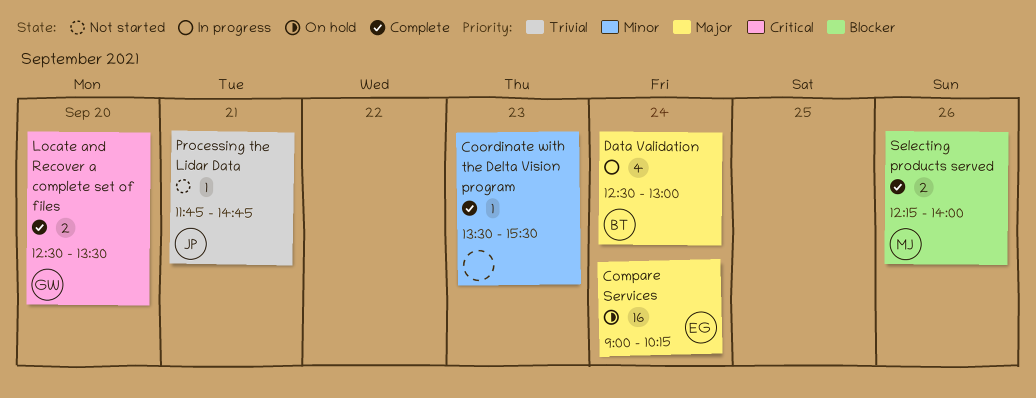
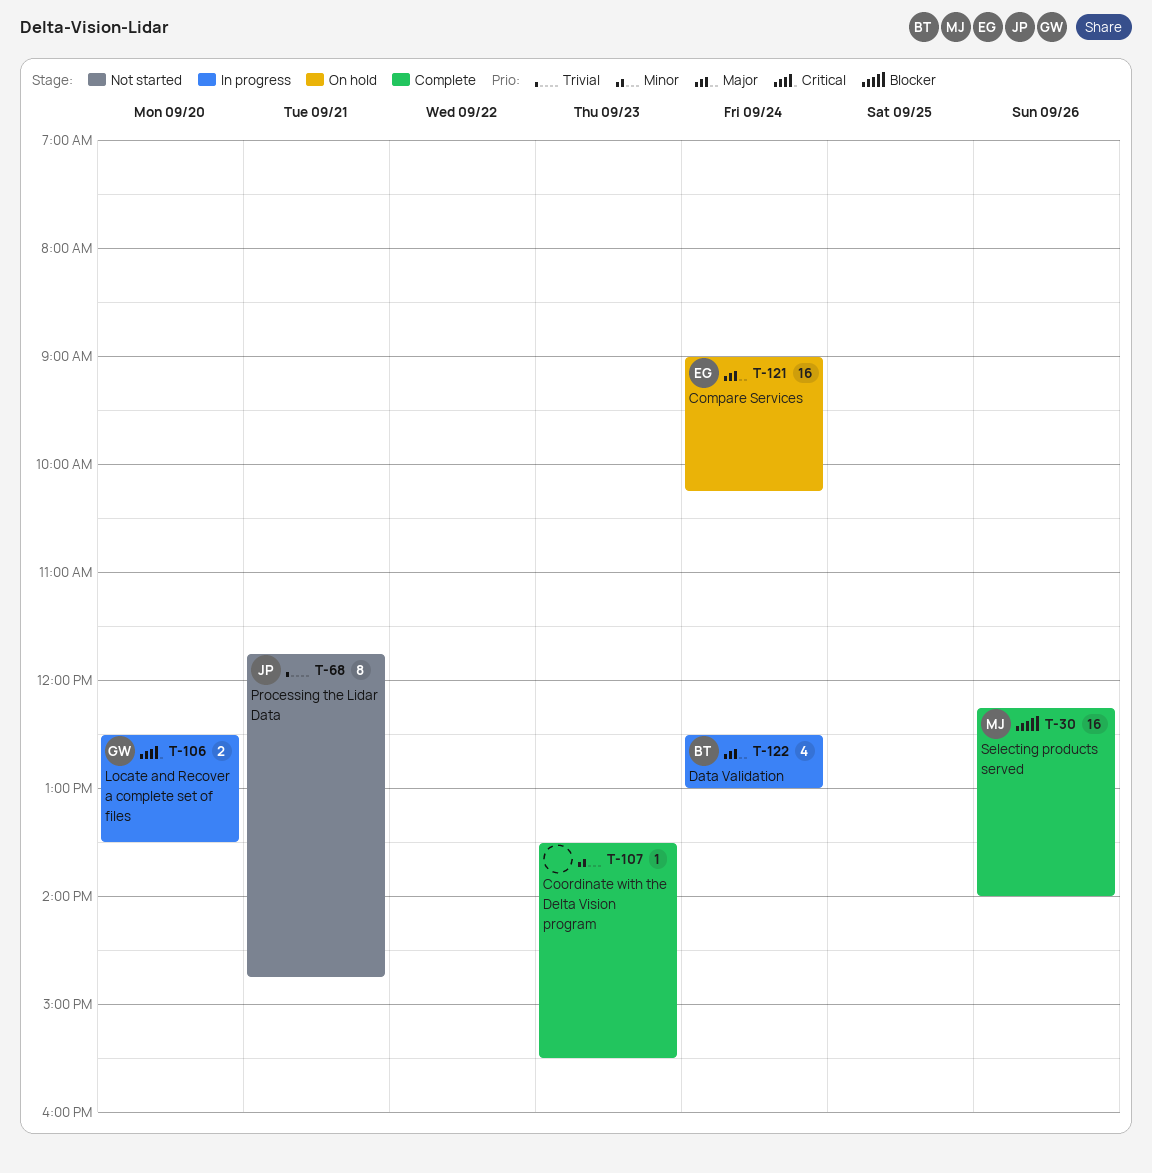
Locate and Recover a complete set of files, status: Complete -> In progress
Processing the Lidar Data, estimate: 1 -> 8
Selecting products served, estimate: 2 -> 16

